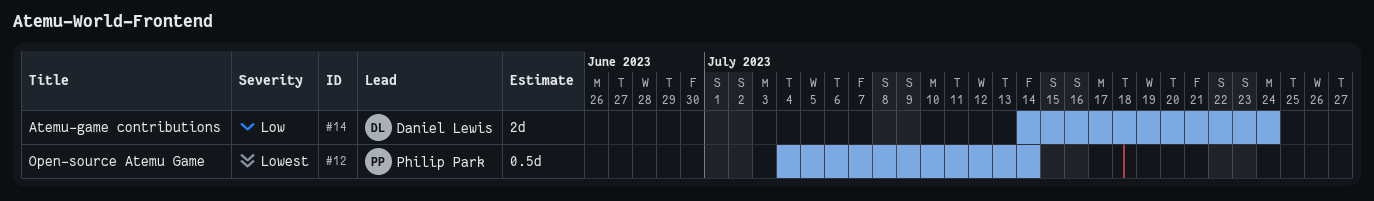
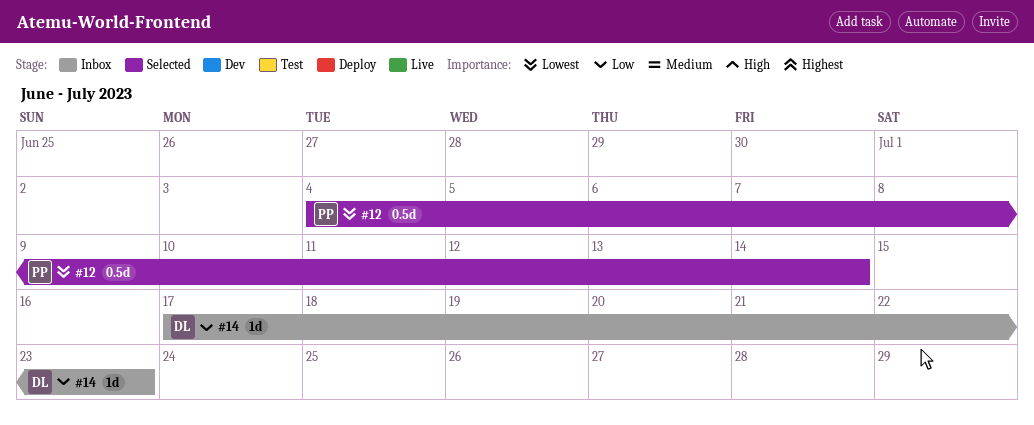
#14, estimate: 2d -> 1d
#14, start: Jul 14 -> Jul 17
#14, due: Jul 24 -> Jul 23

